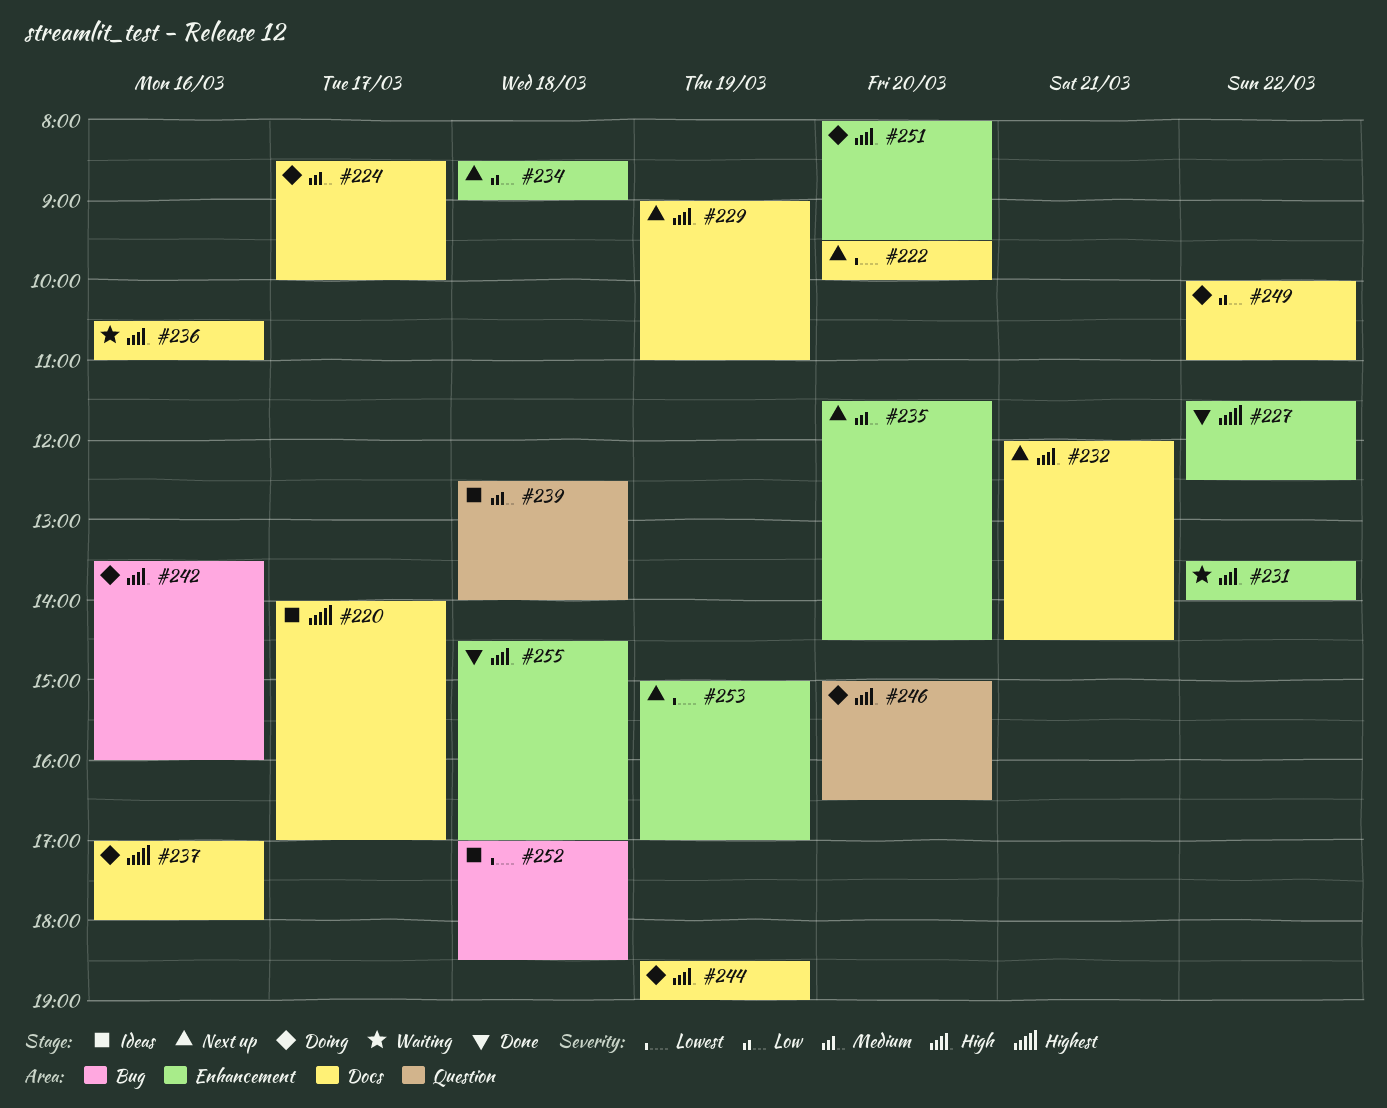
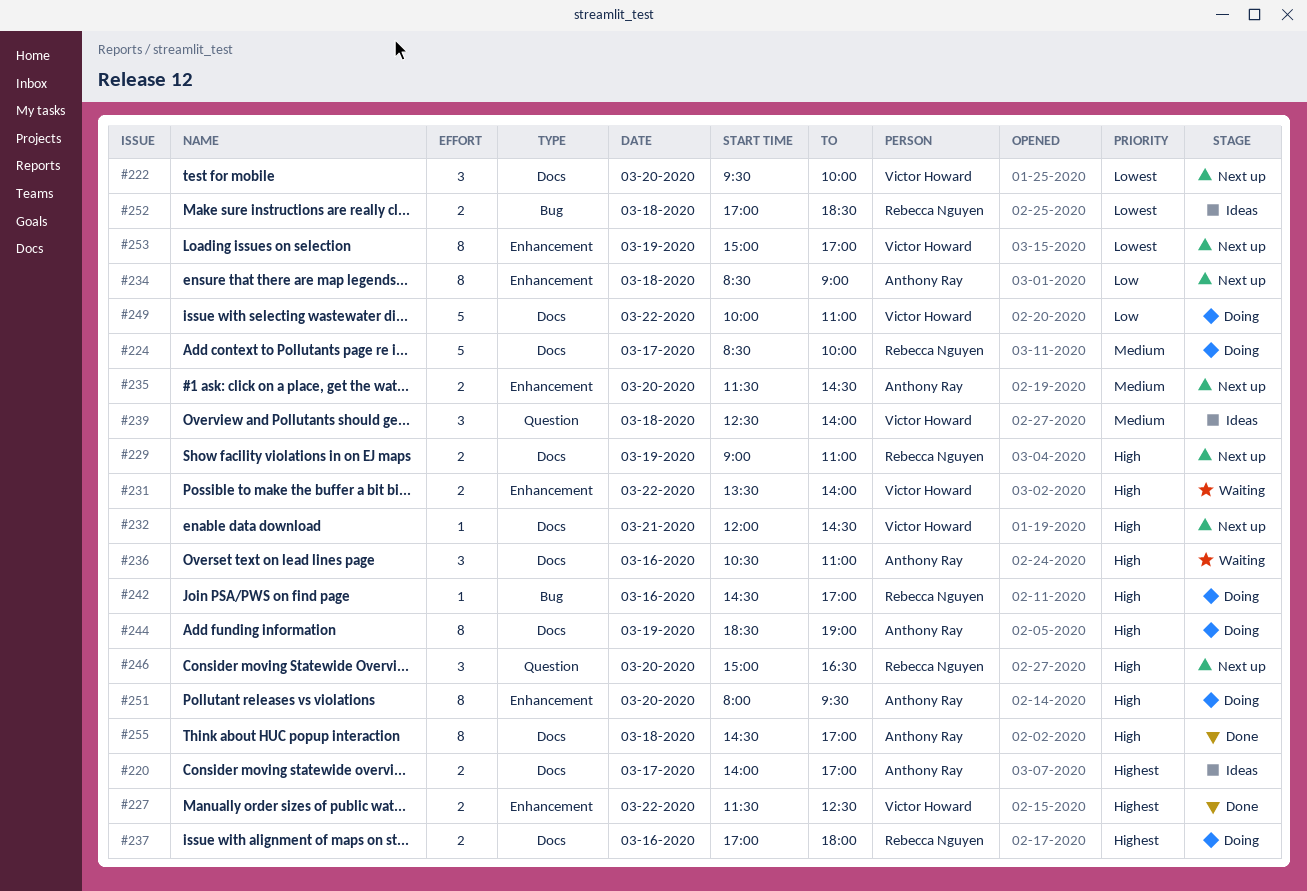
#242, begins: 13:30 -> 14:30
#242, ends: 16:00 -> 17:00
#246, status: Doing -> Next up
#255, label: Enhancement -> Docs

